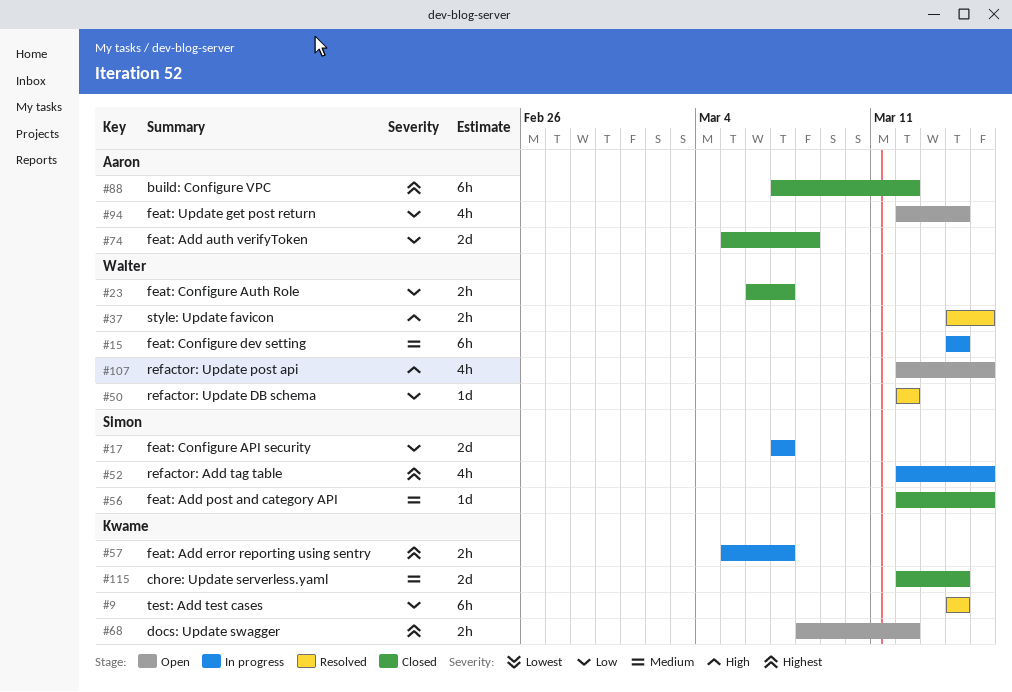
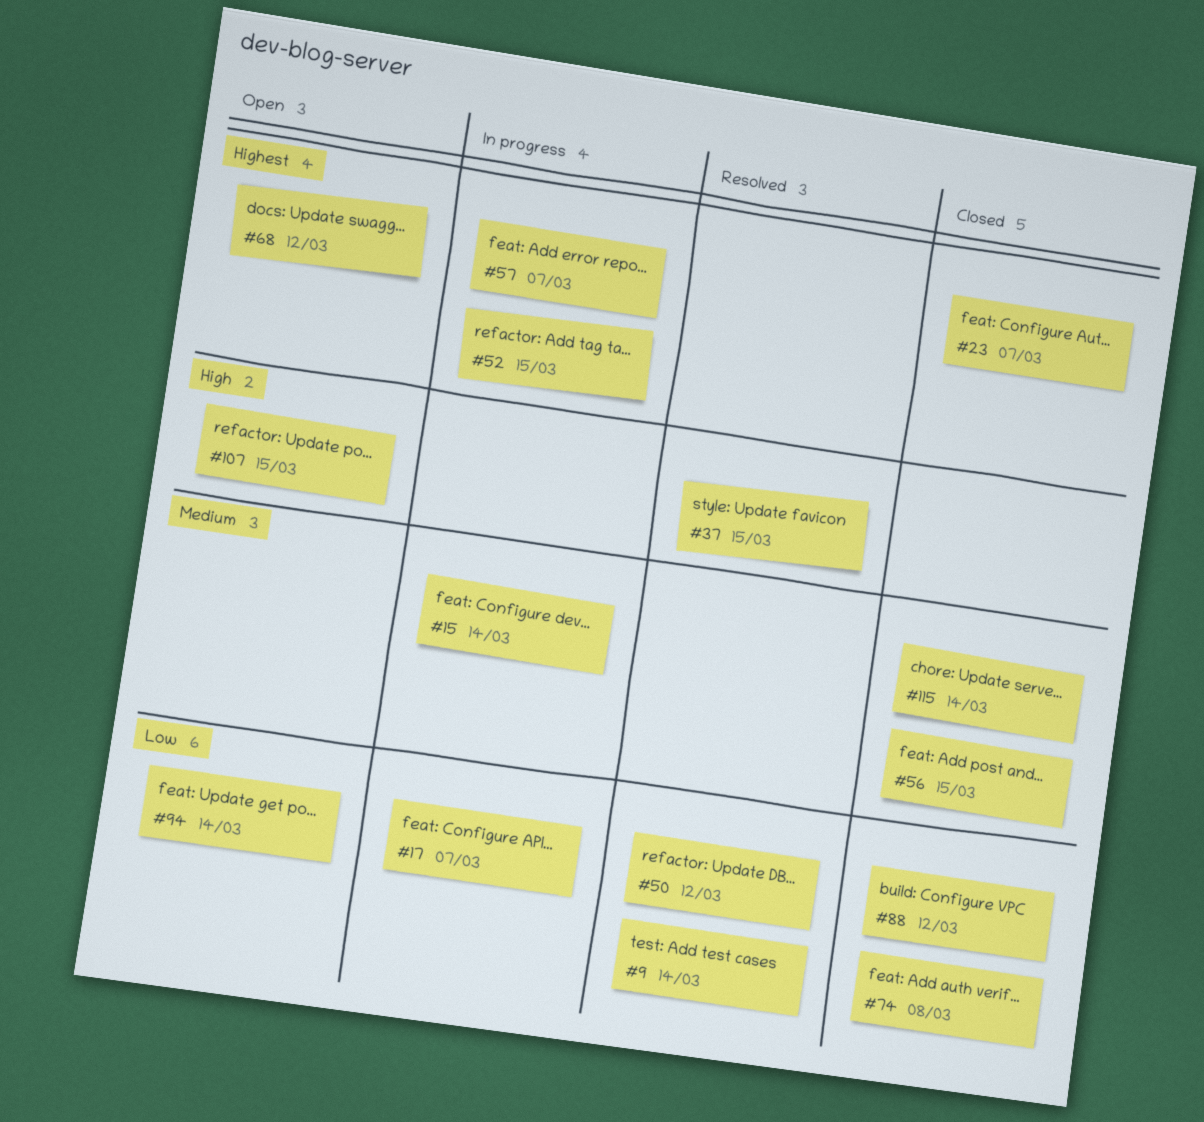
#23, priority: Low -> Highest
#88, priority: Highest -> Low

